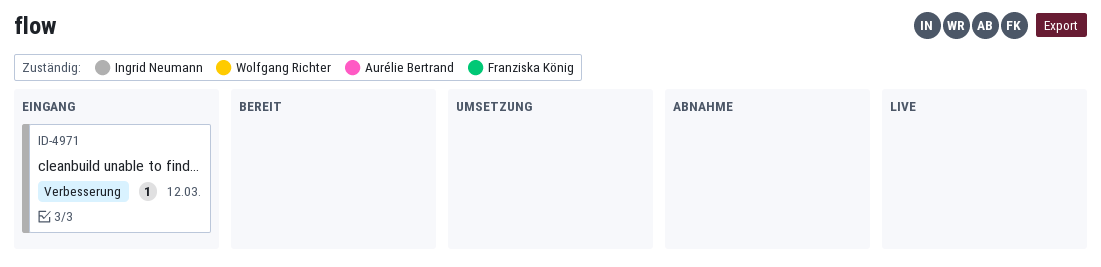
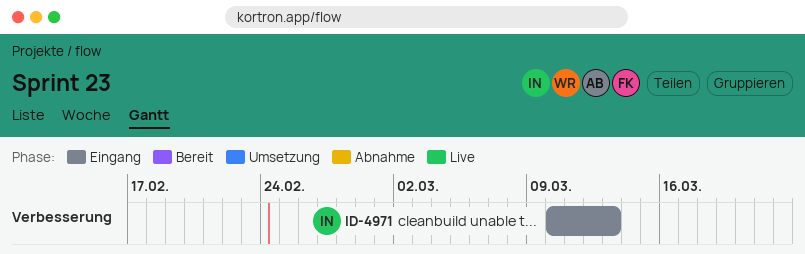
ID-4971, due: Mar 12 -> Mar 13

